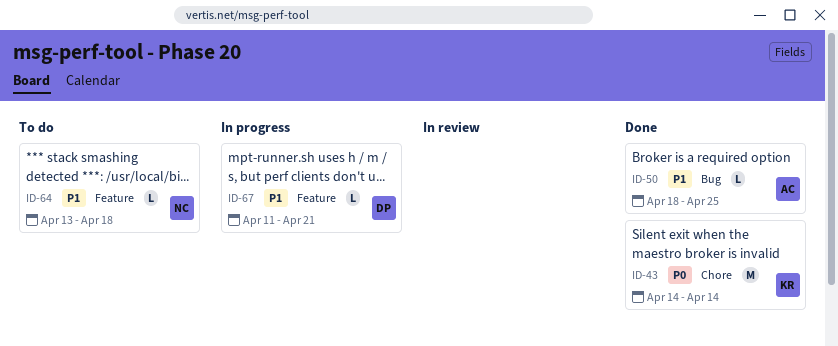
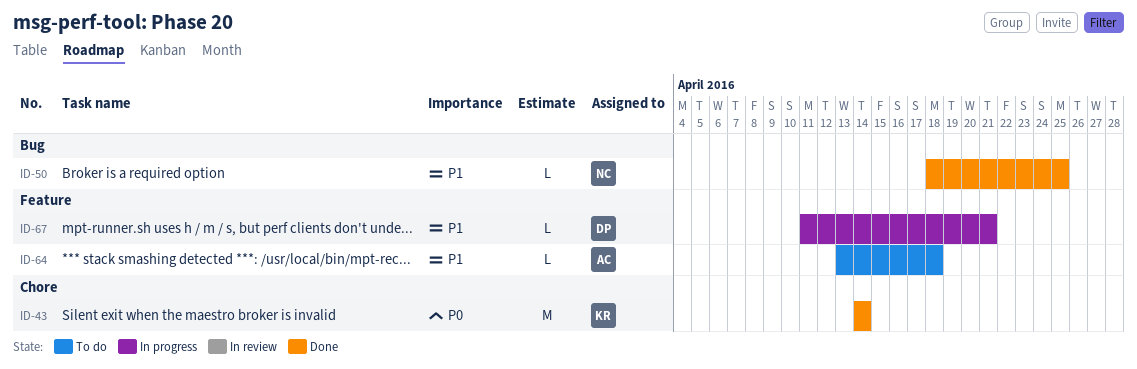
ID-50, owner: AC -> NC
ID-64, owner: NC -> AC

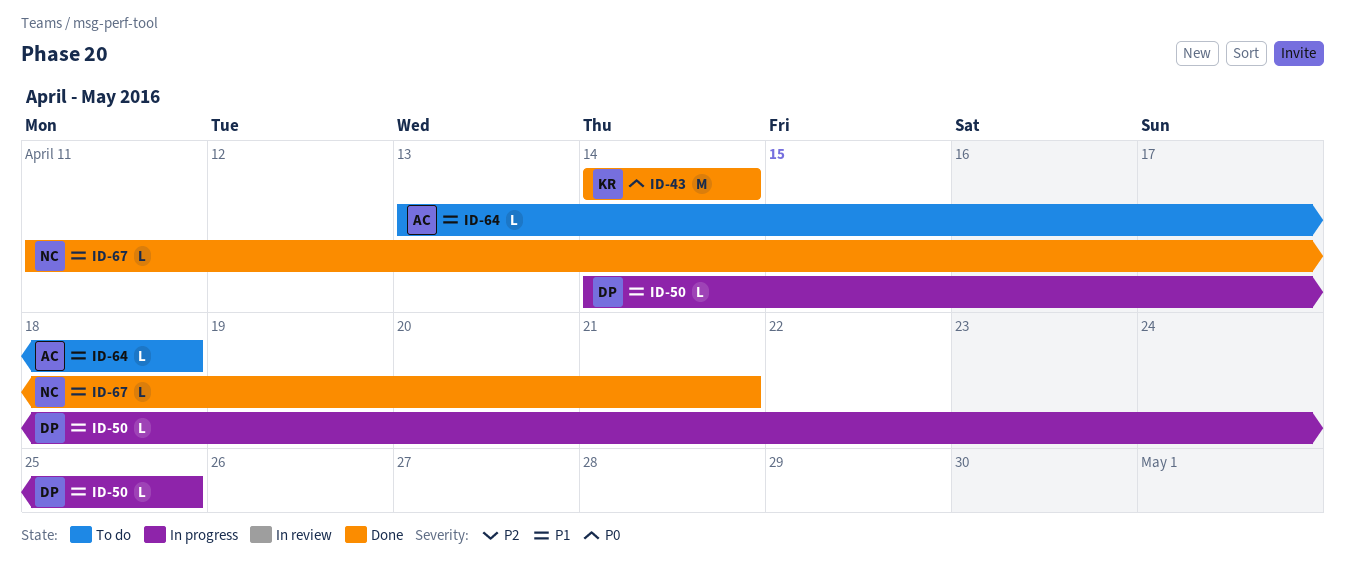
ID-50, status: Done -> In progress
ID-50, owner: NC -> DP
ID-50, start: Apr 18 -> Apr 14
ID-67, status: In progress -> Done
ID-67, owner: DP -> NC

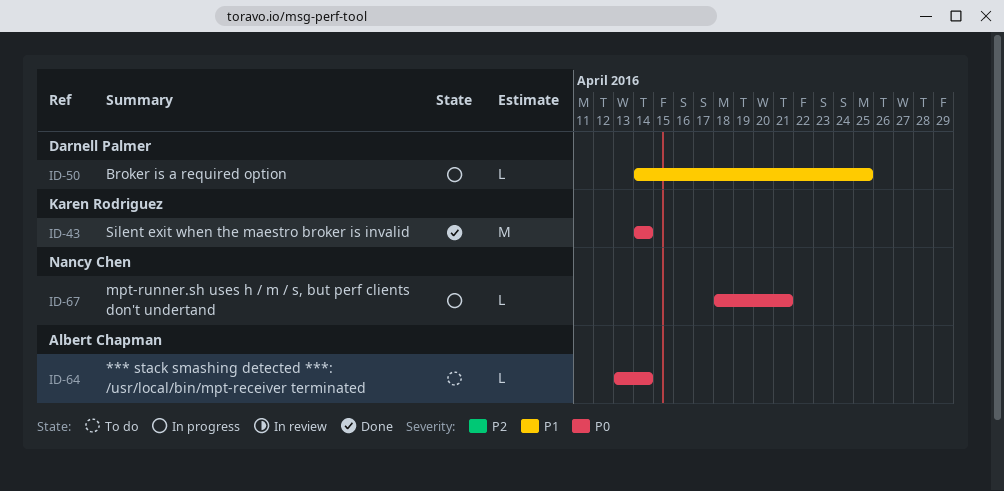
ID-64, priority: P1 -> P0
ID-64, due: Apr 18 -> Apr 14
ID-67, status: Done -> In progress
ID-67, priority: P1 -> P0
ID-67, start: Apr 11 -> Apr 18

